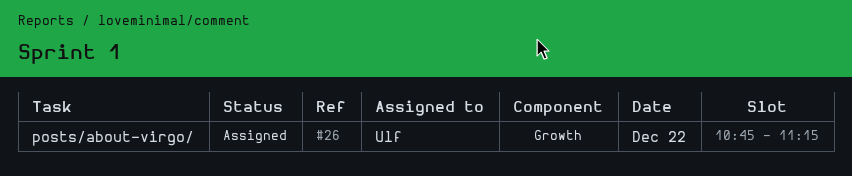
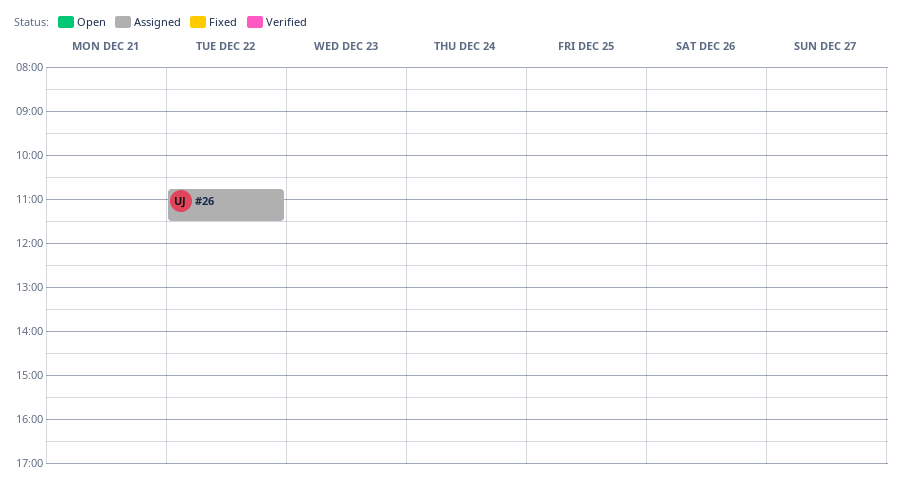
#26, ends: 11:15 -> 11:30

